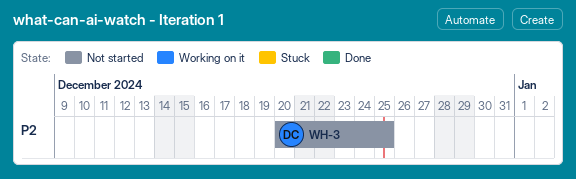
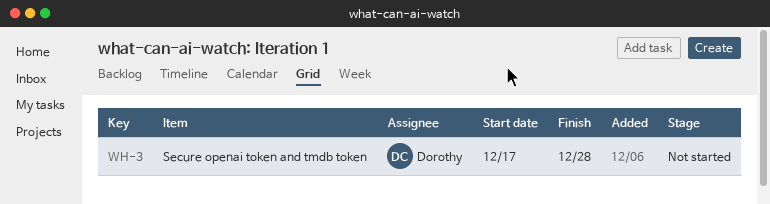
WH-3, start: Dec 20 -> Dec 17
WH-3, due: Dec 25 -> Dec 28

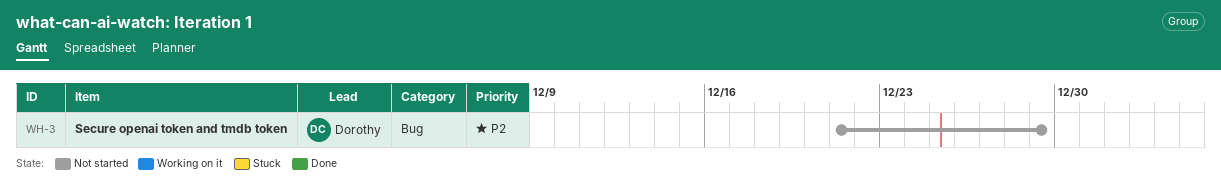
WH-3, start: Dec 17 -> Dec 21
WH-3, due: Dec 28 -> Dec 29

